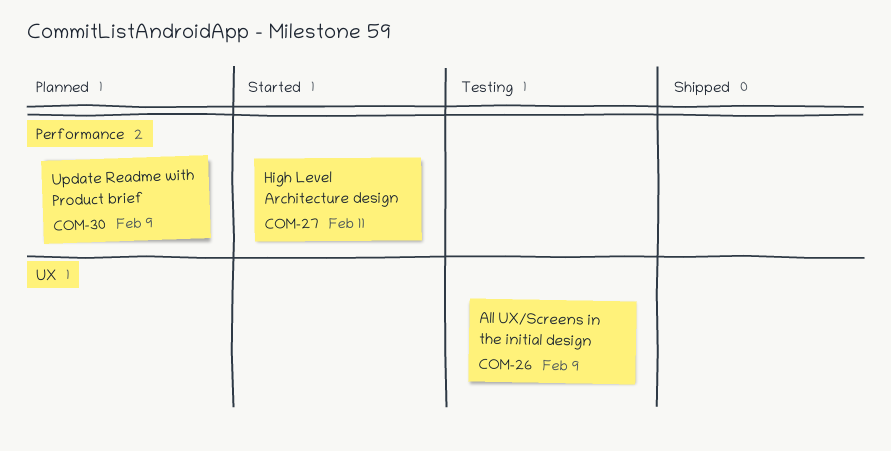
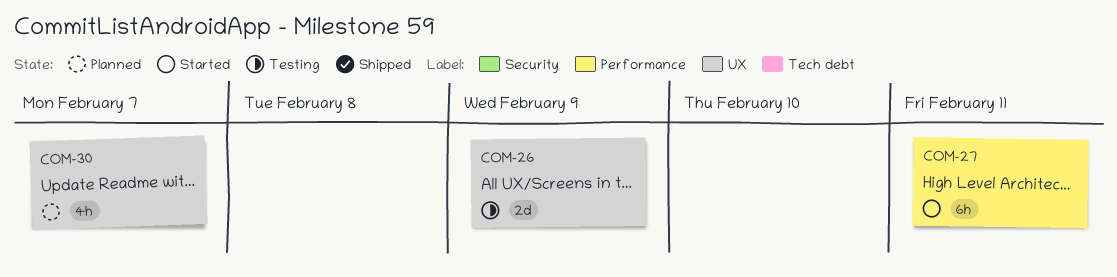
COM-30, label: Performance -> UX
COM-30, due: Feb 9 -> Feb 7

